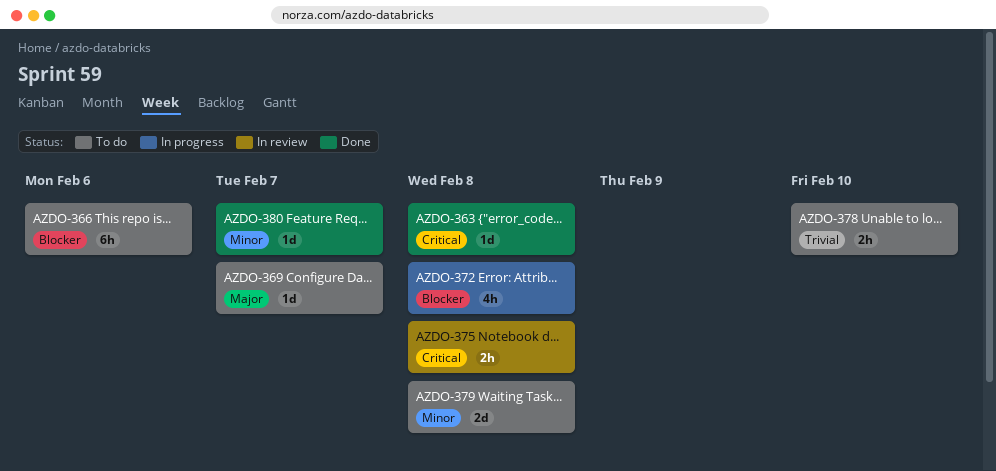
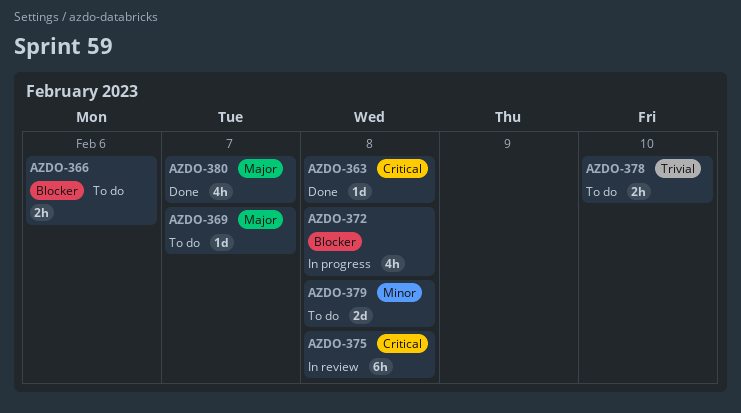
AZDO-366, estimate: 6h -> 2h
AZDO-375, estimate: 2h -> 6h
AZDO-380, priority: Minor -> Major
AZDO-380, estimate: 1d -> 4h

